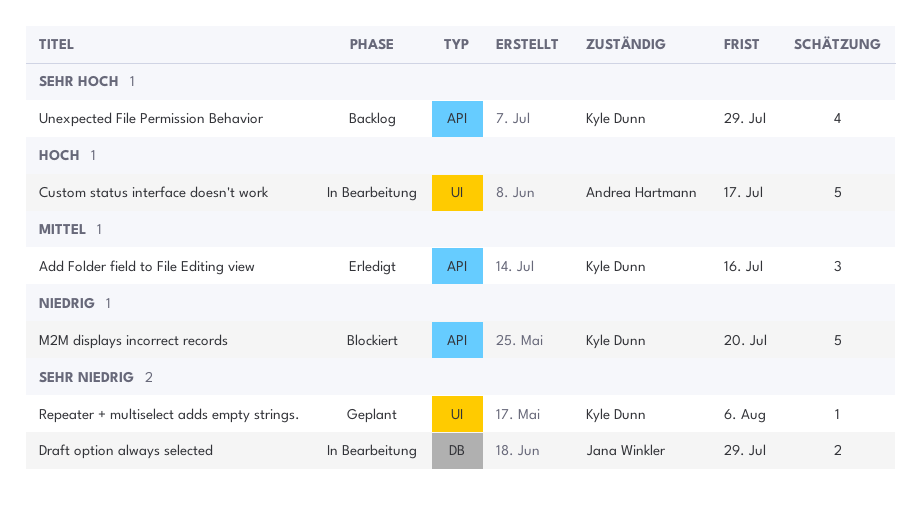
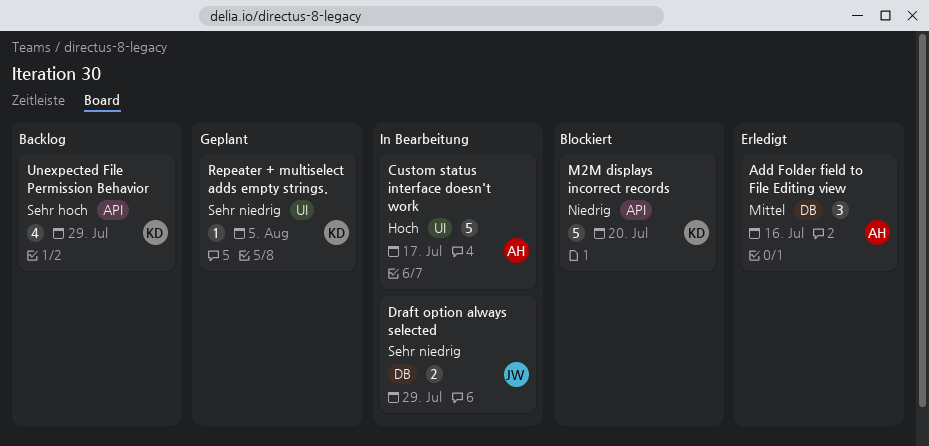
Add Folder field to File Editing view, owner: Kyle Dunn -> Andrea Hartmann
Add Folder field to File Editing view, label: API -> DB
Repeater + multiselect adds empty strings., due: Aug 6 -> Aug 5

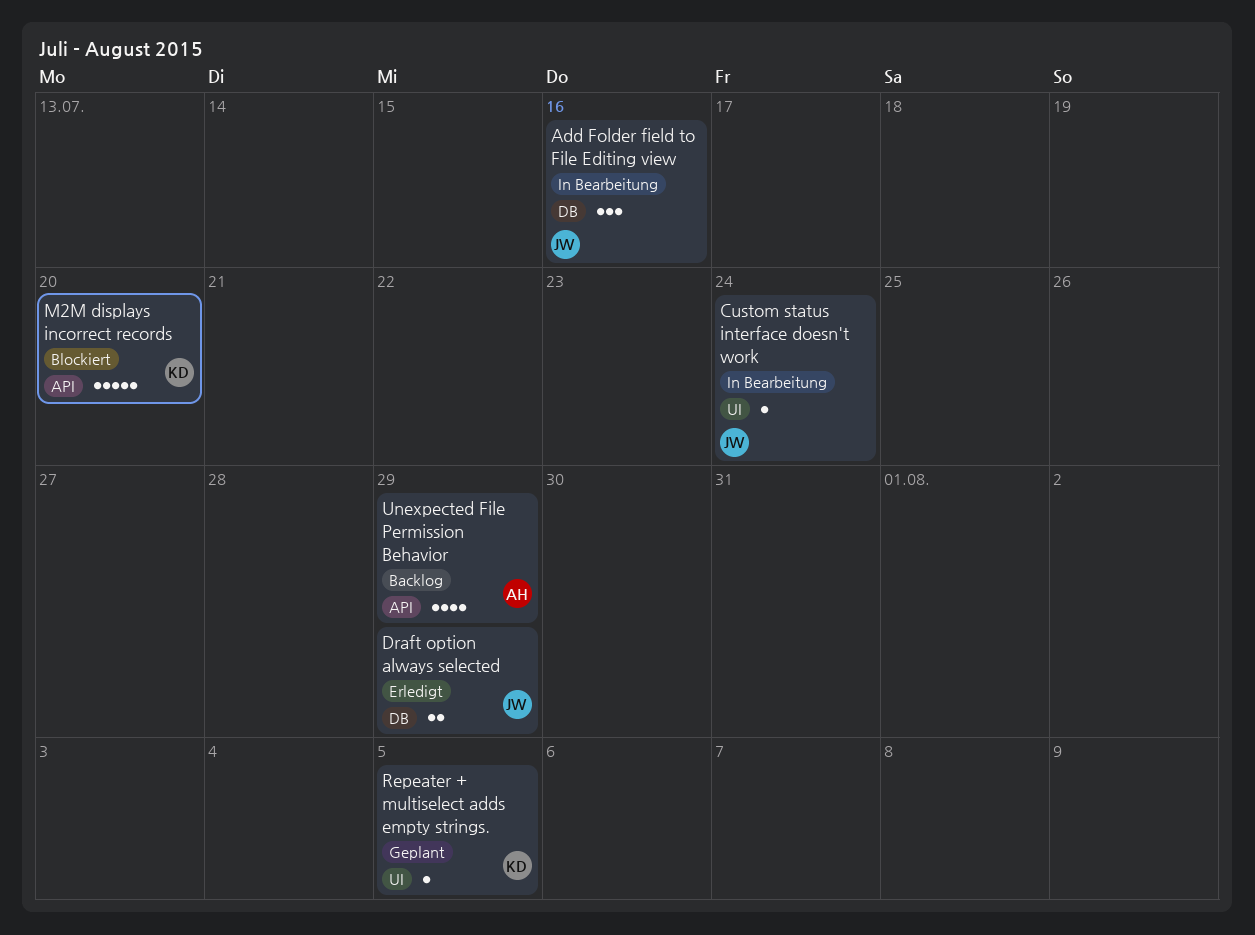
Add Folder field to File Editing view, status: Erledigt -> In Bearbeitung
Add Folder field to File Editing view, owner: AH -> JW
Custom status interface doesn't work, owner: AH -> JW
Custom status interface doesn't work, estimate: 5 -> 1
Custom status interface doesn't work, due: Jul 17 -> Jul 24
Draft option always selected, status: In Bearbeitung -> Erledigt
Unexpected File Permission Behavior, owner: KD -> AH

